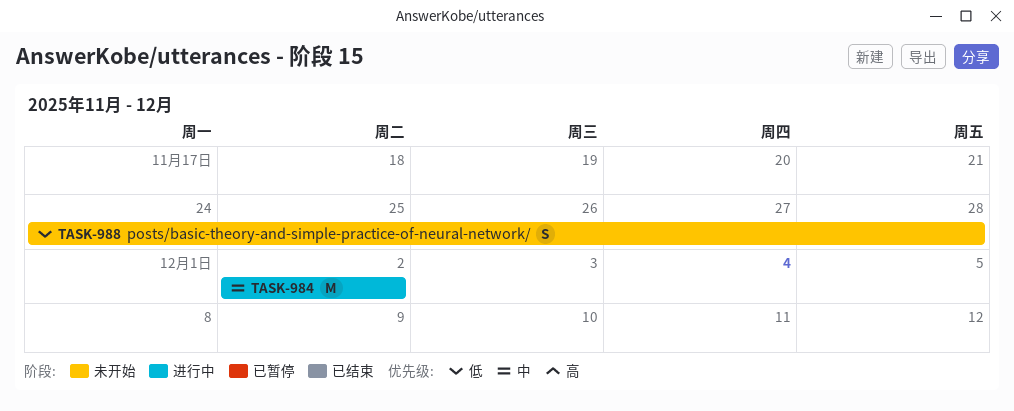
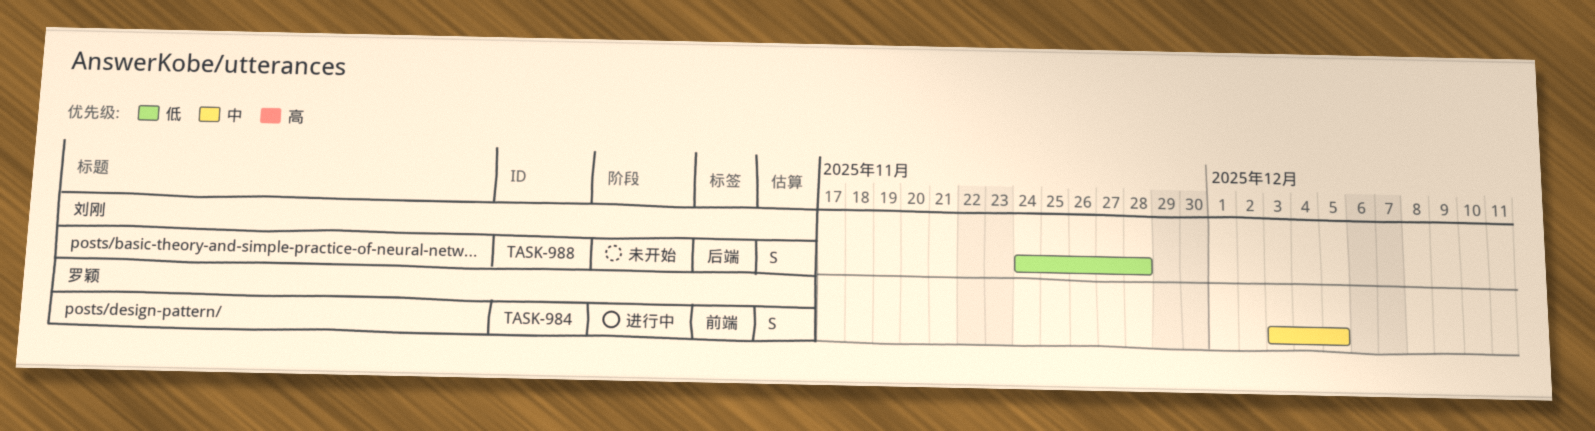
TASK-984, estimate: M -> S
TASK-984, start: Dec 2 -> Dec 3
TASK-984, due: Dec 2 -> Dec 5

